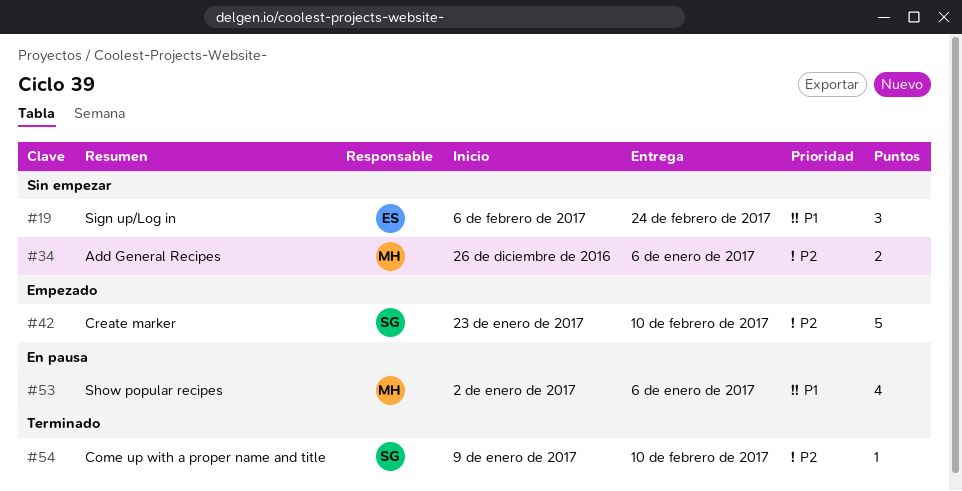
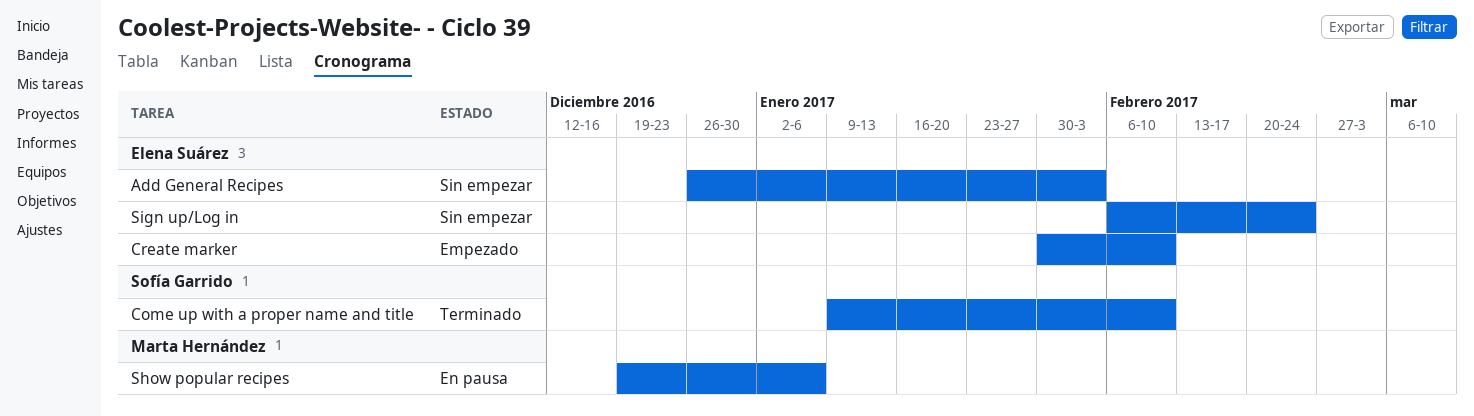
Add General Recipes, owner: Marta Hernández -> Elena Suárez
Add General Recipes, due: Jan 6 -> Feb 3
Create marker, owner: Sofía Garrido -> Elena Suárez
Create marker, start: Jan 23 -> Jan 30
Show popular recipes, start: Jan 2 -> Dec 19

